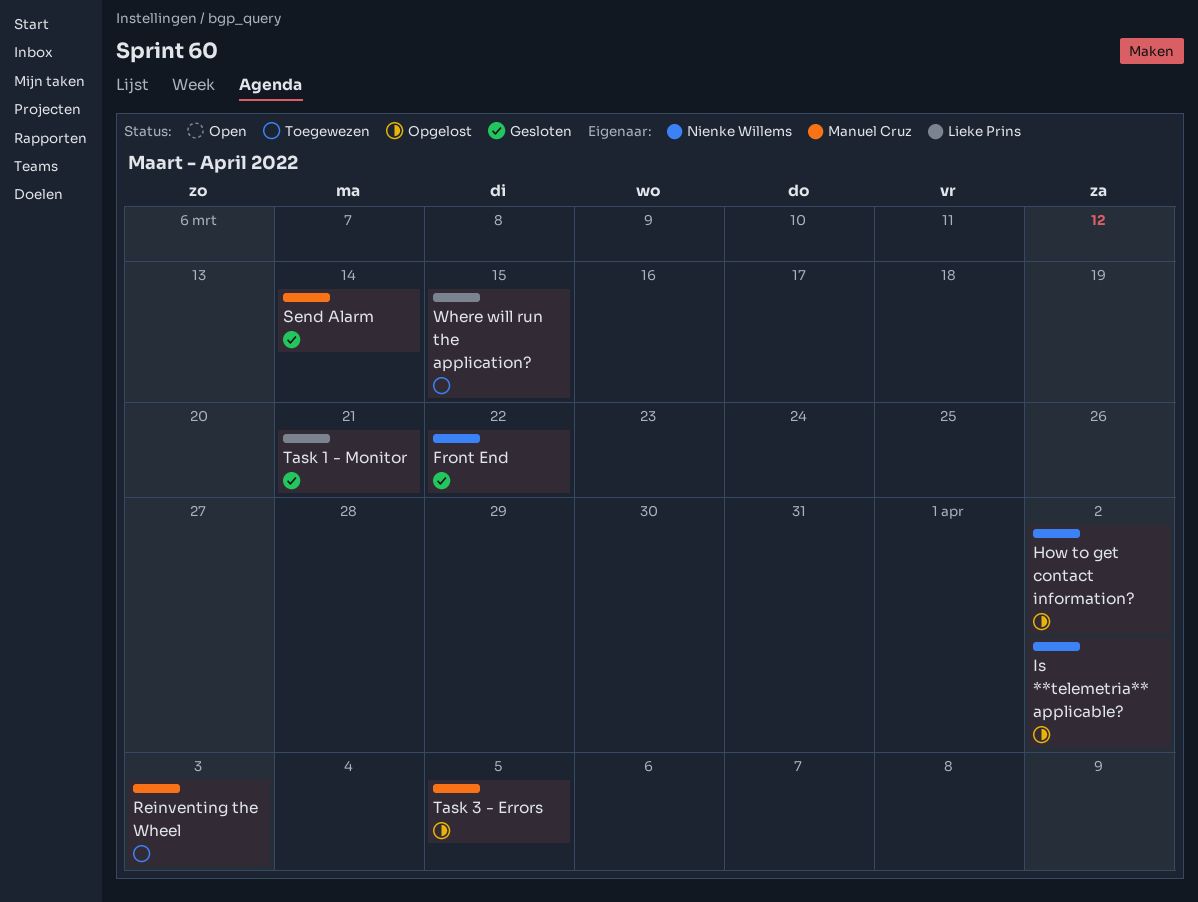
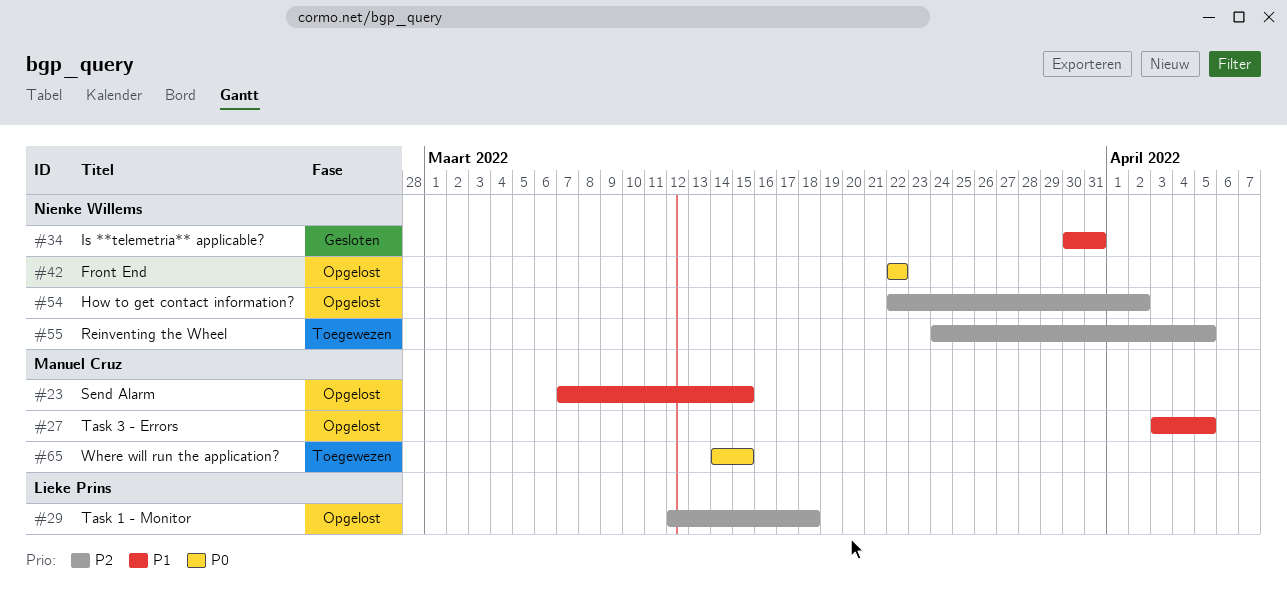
Front End, status: Gesloten -> Opgelost
Is **telemetria** applicable?, status: Opgelost -> Gesloten
Is **telemetria** applicable?, due: Apr 2 -> Mar 31
Reinventing the Wheel, owner: Manuel Cruz -> Nienke Willems
Reinventing the Wheel, due: Apr 3 -> Apr 5
Send Alarm, status: Gesloten -> Opgelost
Send Alarm, due: Mar 14 -> Mar 15
Task 1 - Monitor, status: Gesloten -> Opgelost
Task 1 - Monitor, due: Mar 21 -> Mar 18
Where will run the application?, owner: Lieke Prins -> Manuel Cruz

